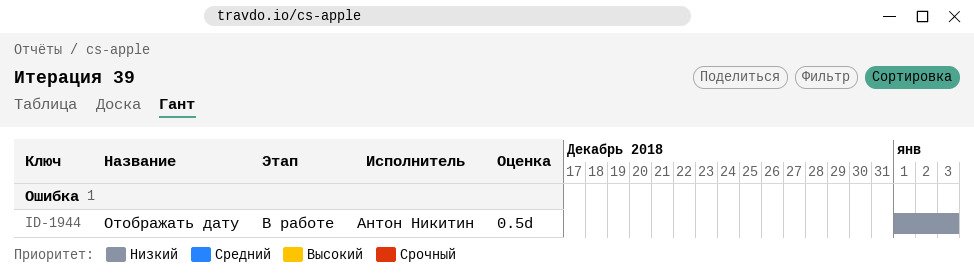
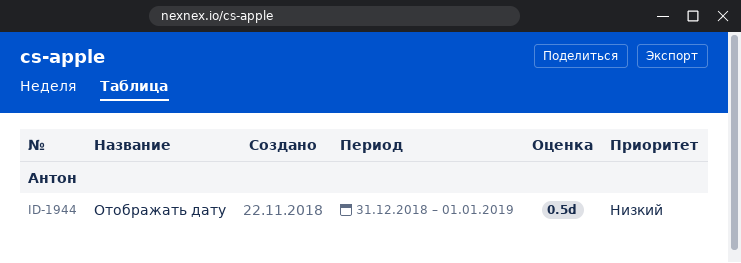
ID-1944, start: Jan 1 -> Dec 31
ID-1944, due: Jan 3 -> Jan 1

